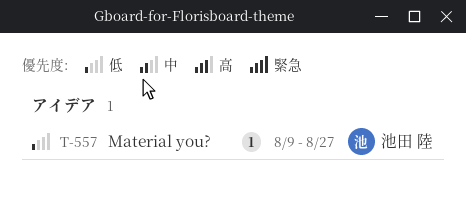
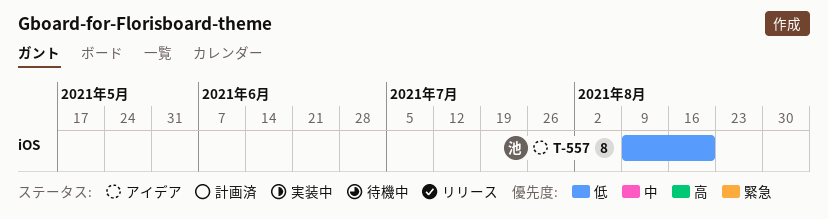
T-557, estimate: 1 -> 8
T-557, due: Aug 27 -> Aug 20

